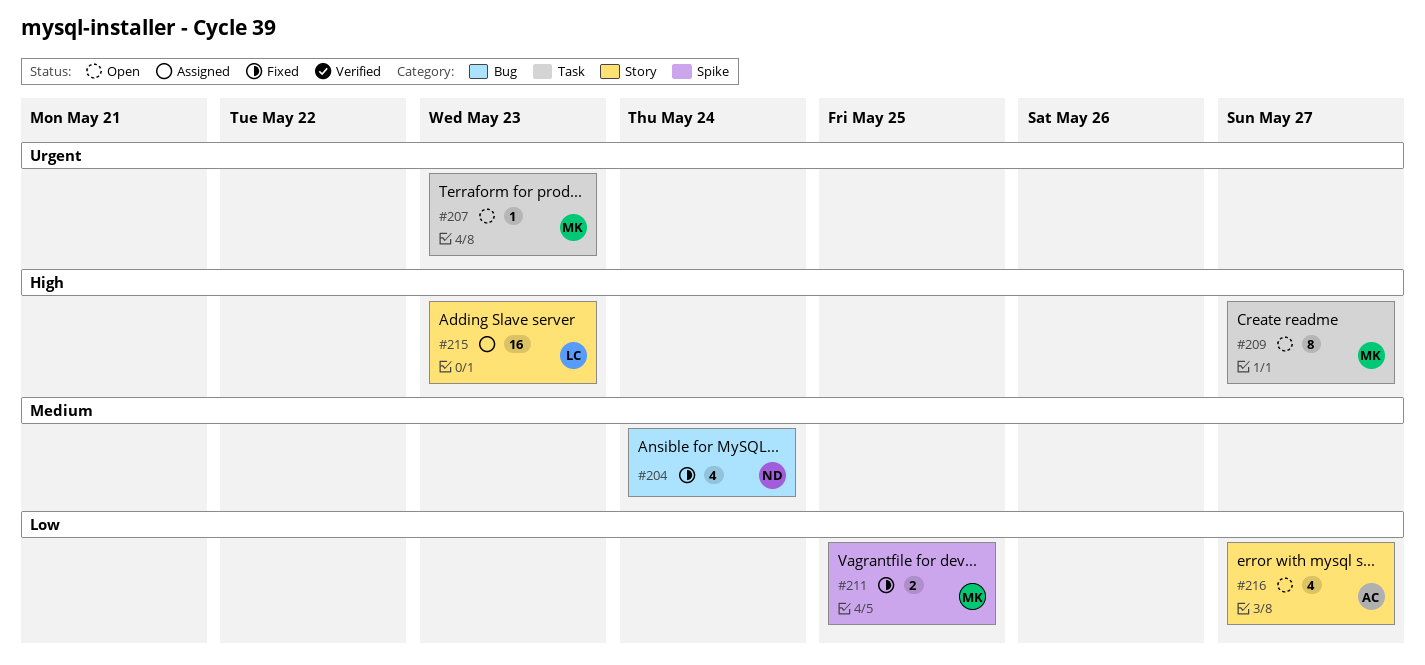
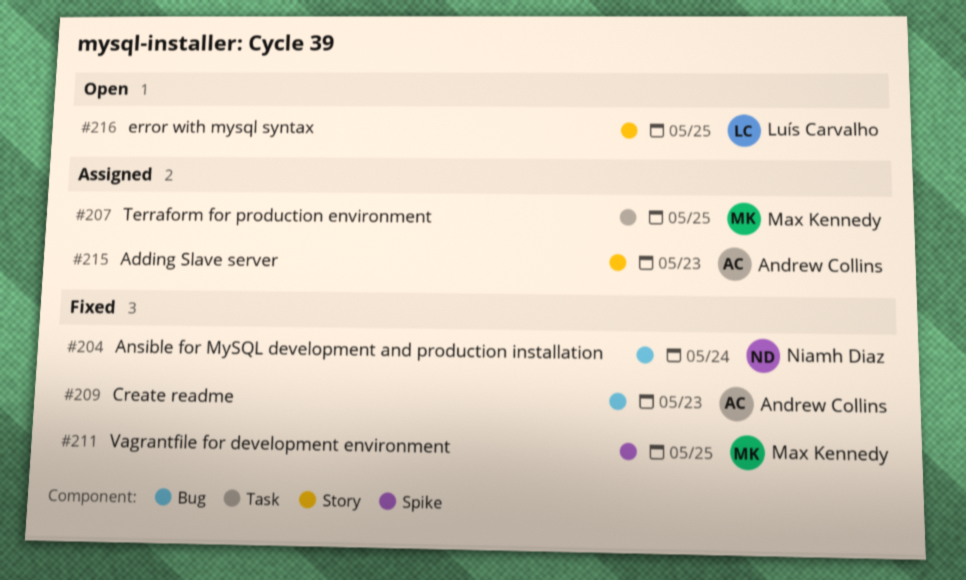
#207, status: Open -> Assigned
#207, due: May 23 -> May 25
#209, status: Open -> Fixed
#209, owner: Max Kennedy -> Andrew Collins
#209, label: Task -> Bug
#209, due: May 27 -> May 23
#215, owner: Luís Carvalho -> Andrew Collins
#216, owner: Andrew Collins -> Luís Carvalho
#216, due: May 27 -> May 25

